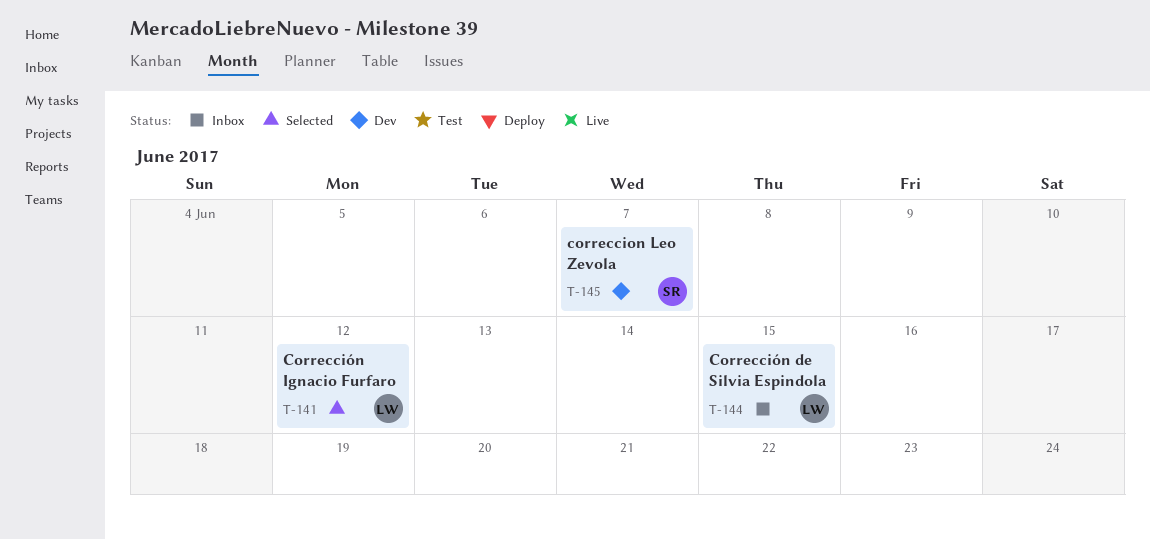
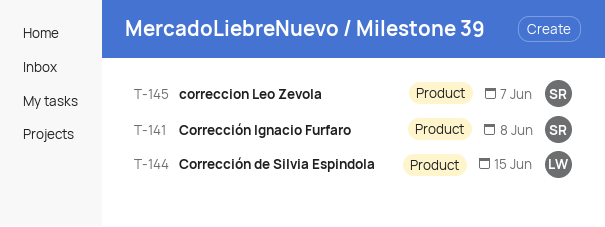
T-141, owner: LW -> SR
T-141, due: Jun 12 -> Jun 8

